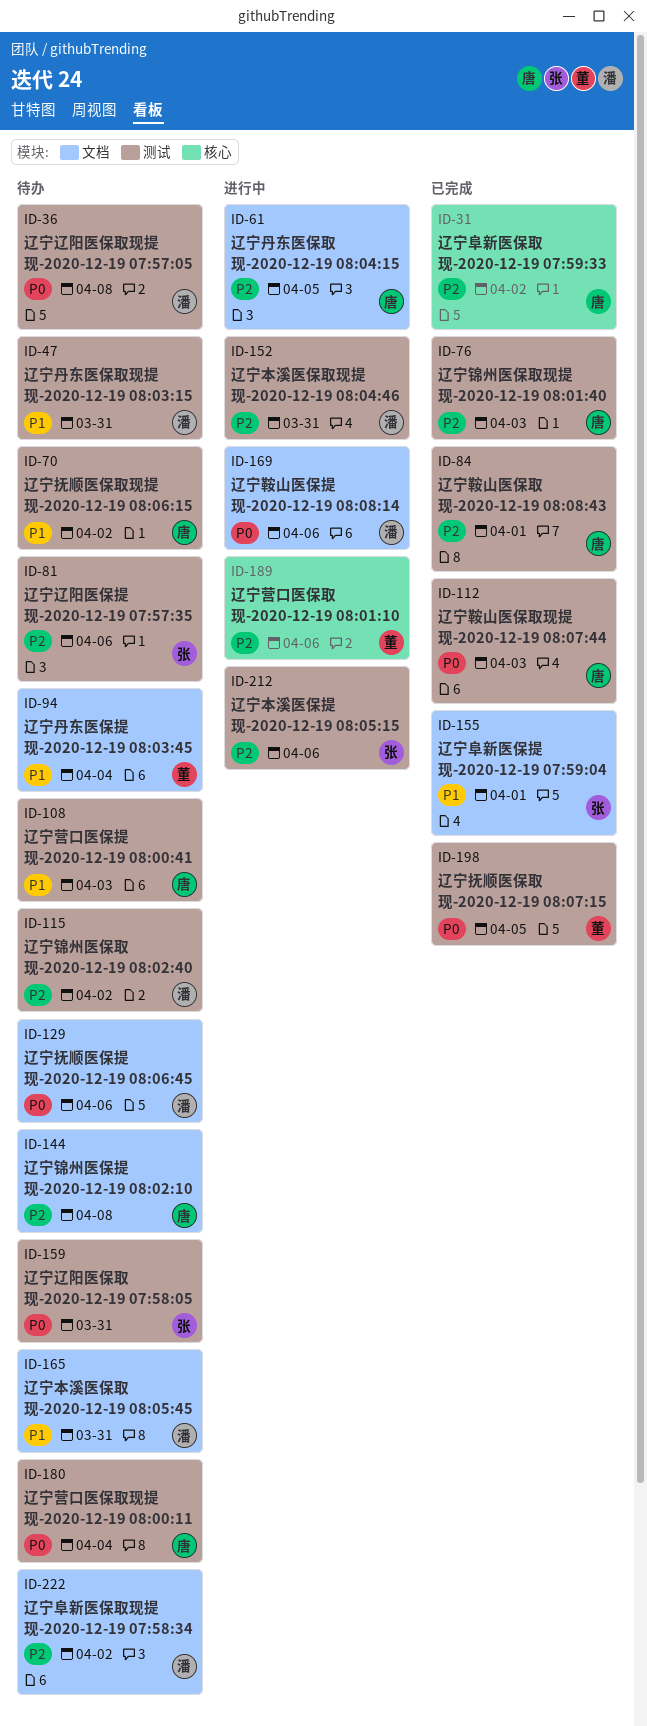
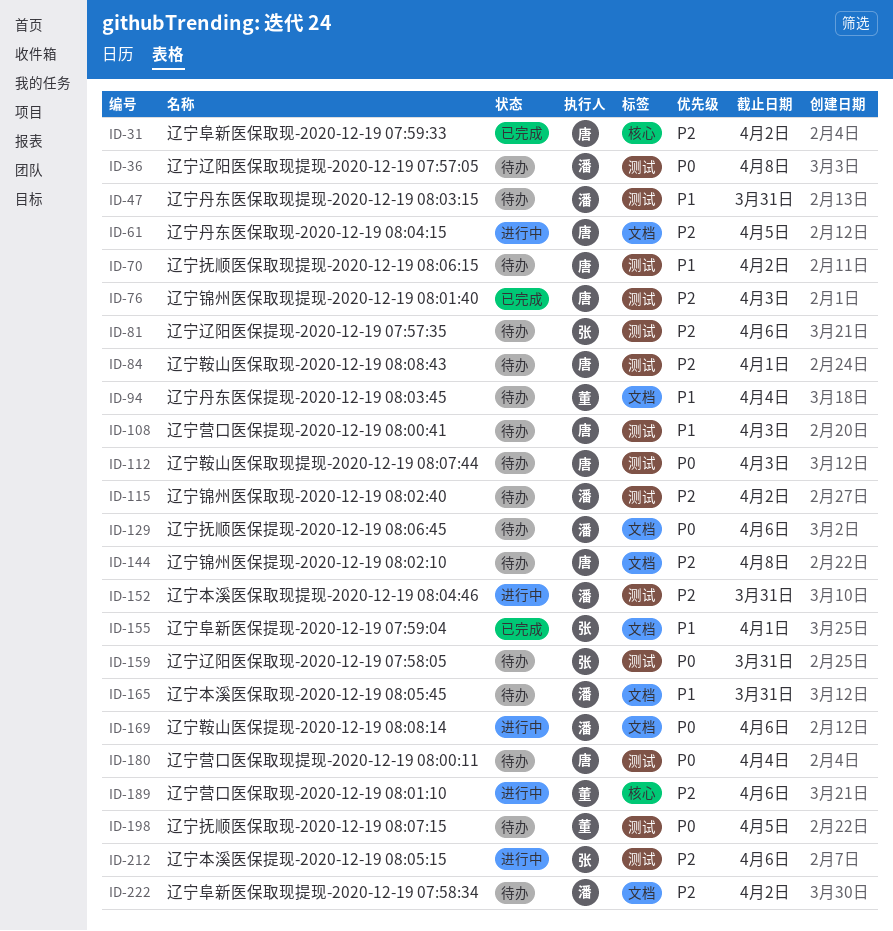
ID-84, status: 已完成 -> 待办
ID-112, status: 已完成 -> 待办
ID-198, status: 已完成 -> 待办

